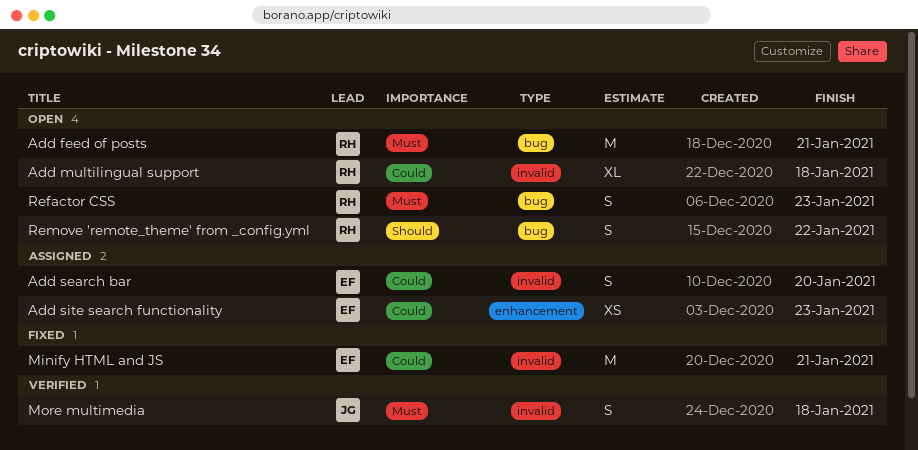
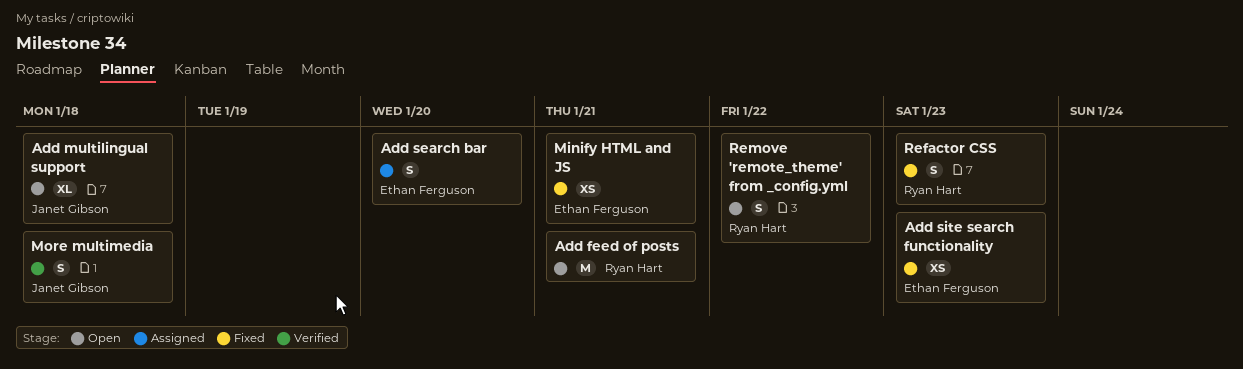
Add multilingual support, owner: Ryan Hart -> Janet Gibson
Add site search functionality, status: Assigned -> Fixed
Minify HTML and JS, estimate: M -> XS
Refactor CSS, status: Open -> Fixed

